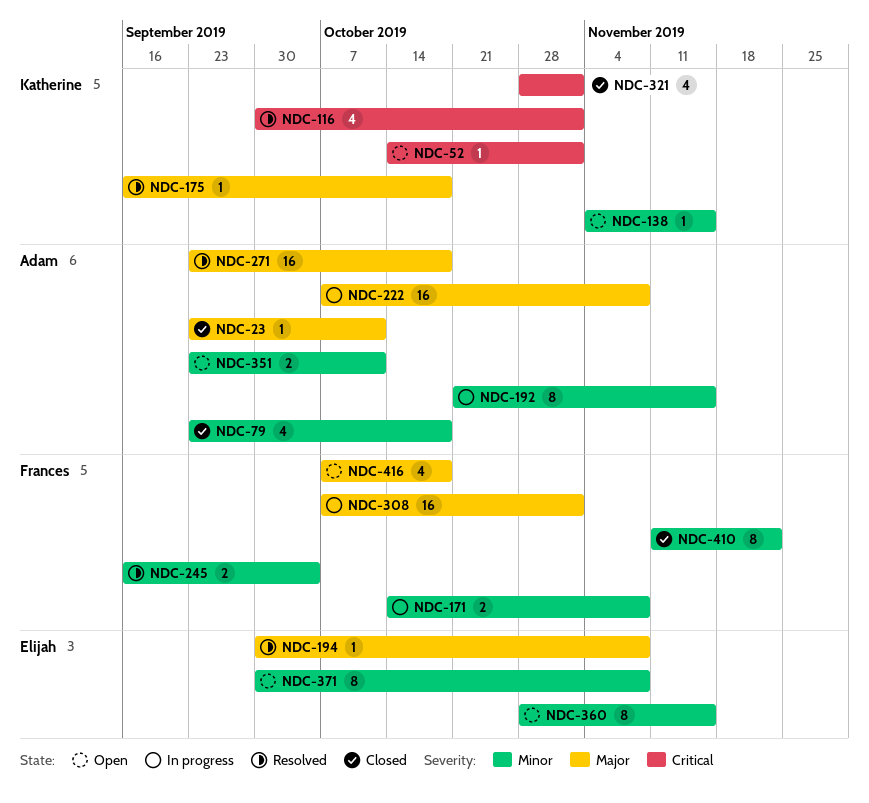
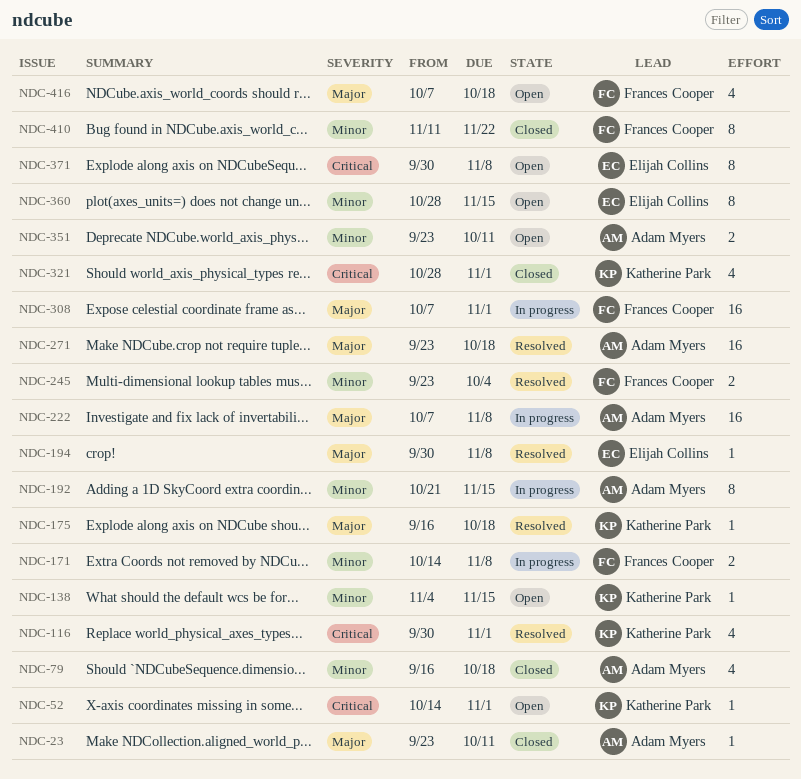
NDC-79, start: Sep 23 -> Sep 16
NDC-245, start: Sep 16 -> Sep 23
NDC-371, priority: Minor -> Critical

